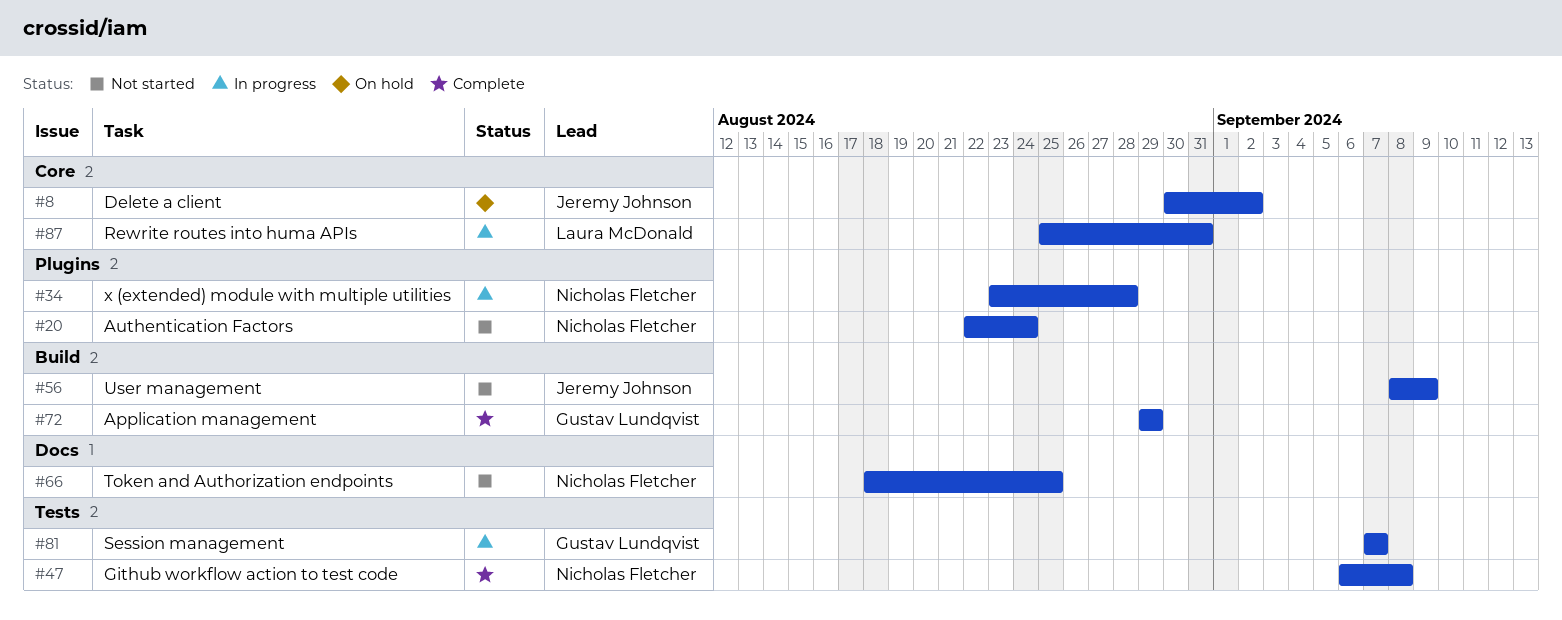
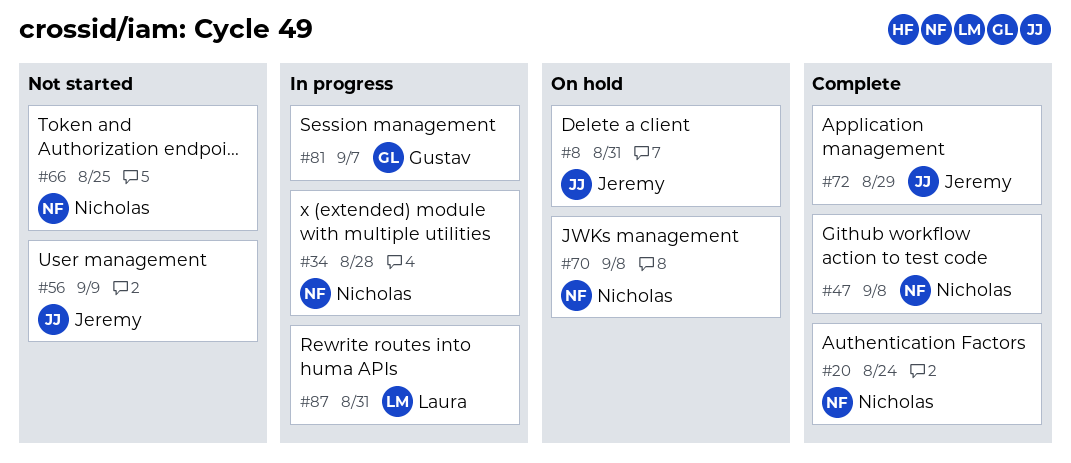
#8, due: Sep 2 -> Aug 31
#20, status: Not started -> Complete
#70: none -> present
#72, owner: Gustav Lundqvist -> Jeremy Johnson

